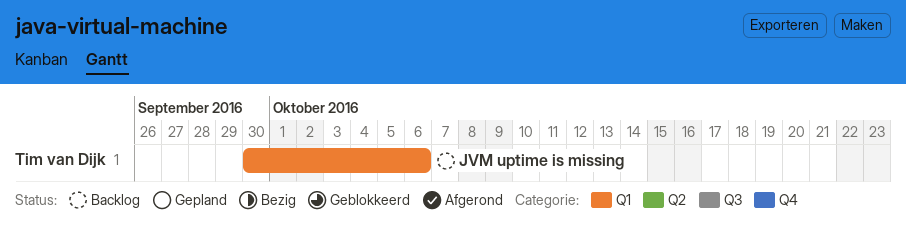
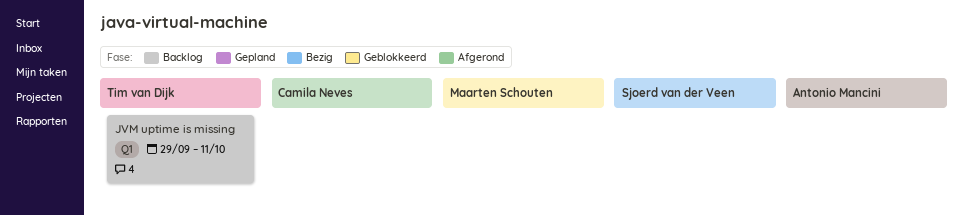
JVM uptime is missing, start: Sep 30 -> Sep 29
JVM uptime is missing, due: Oct 6 -> Oct 11

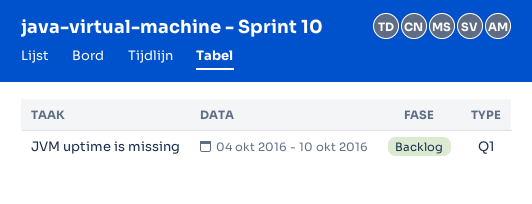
JVM uptime is missing, start: Sep 29 -> Oct 4
JVM uptime is missing, due: Oct 11 -> Oct 10

